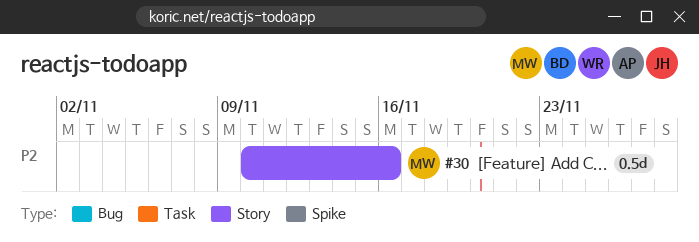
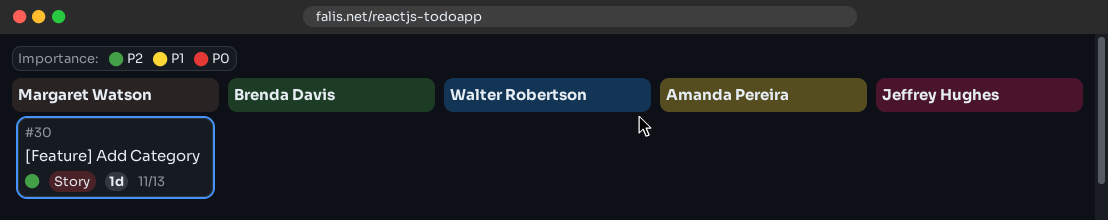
#30, estimate: 0.5d -> 1d
#30, due: Nov 16 -> Nov 13

